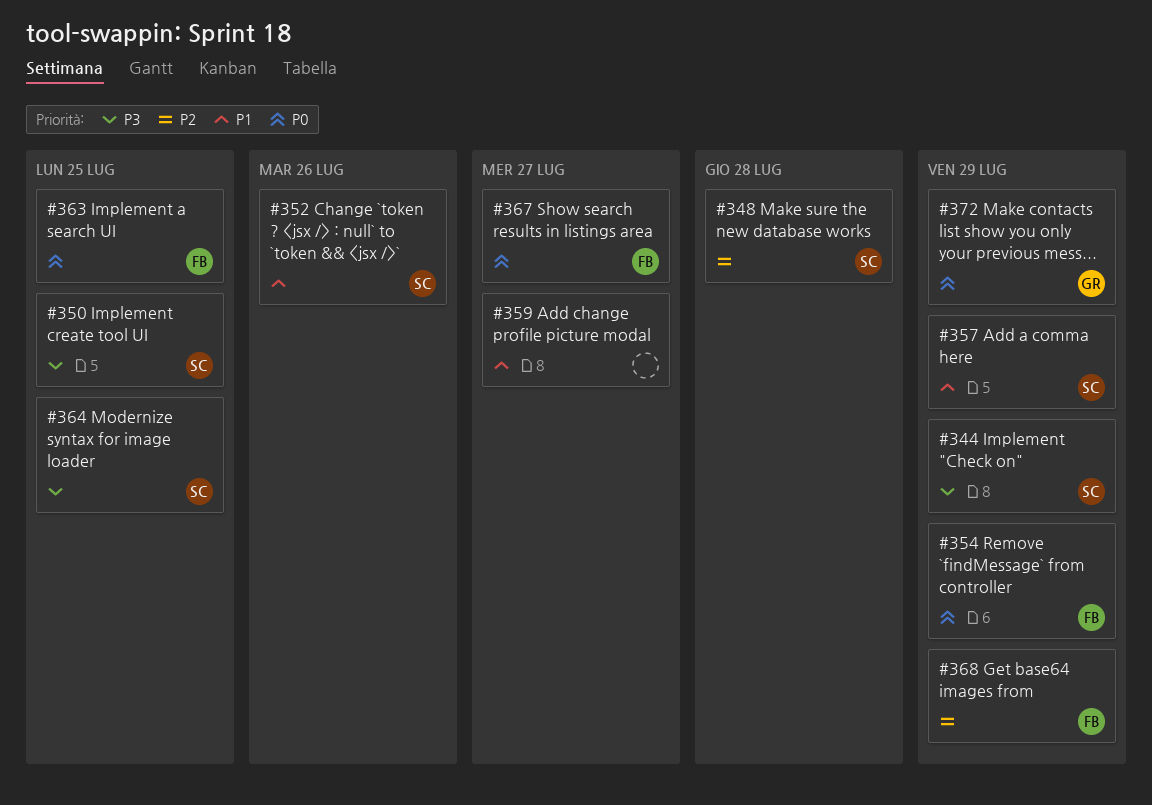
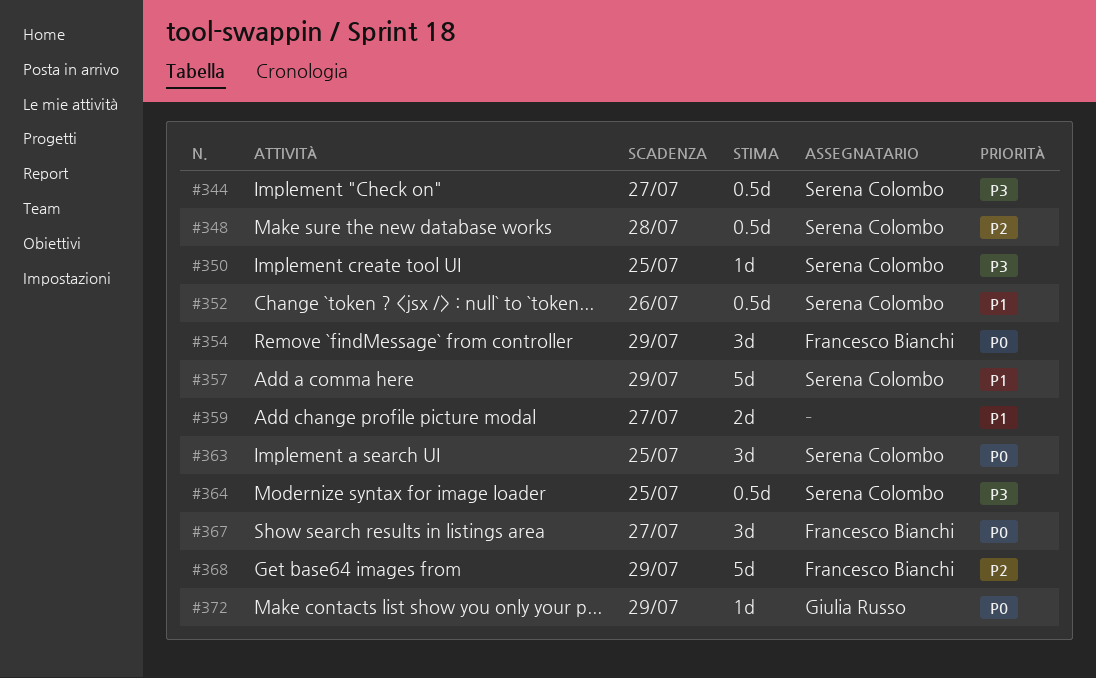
#344, due: Jul 29 -> Jul 27
#363, owner: Francesco Bianchi -> Serena Colombo

